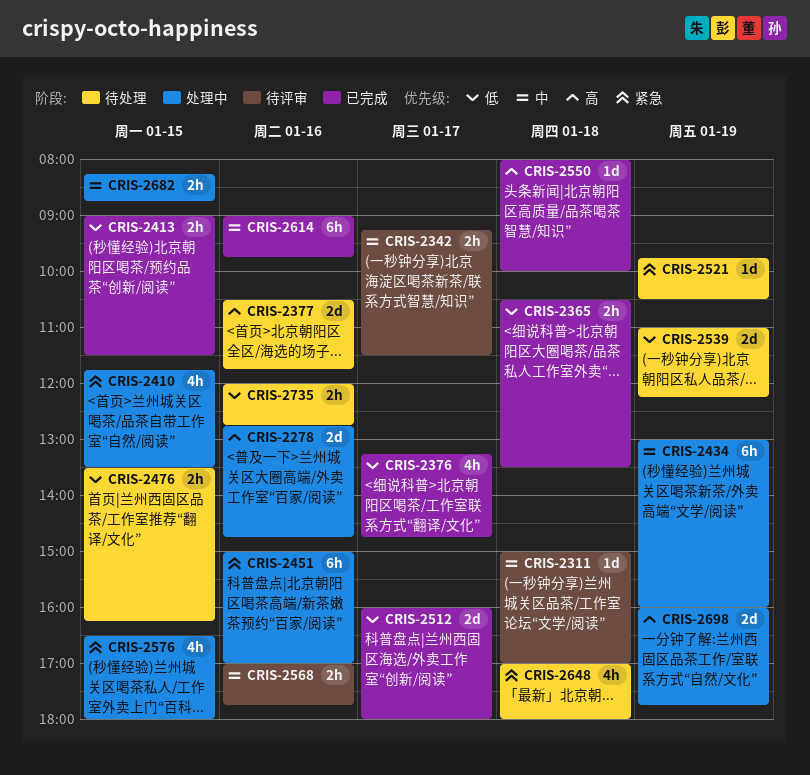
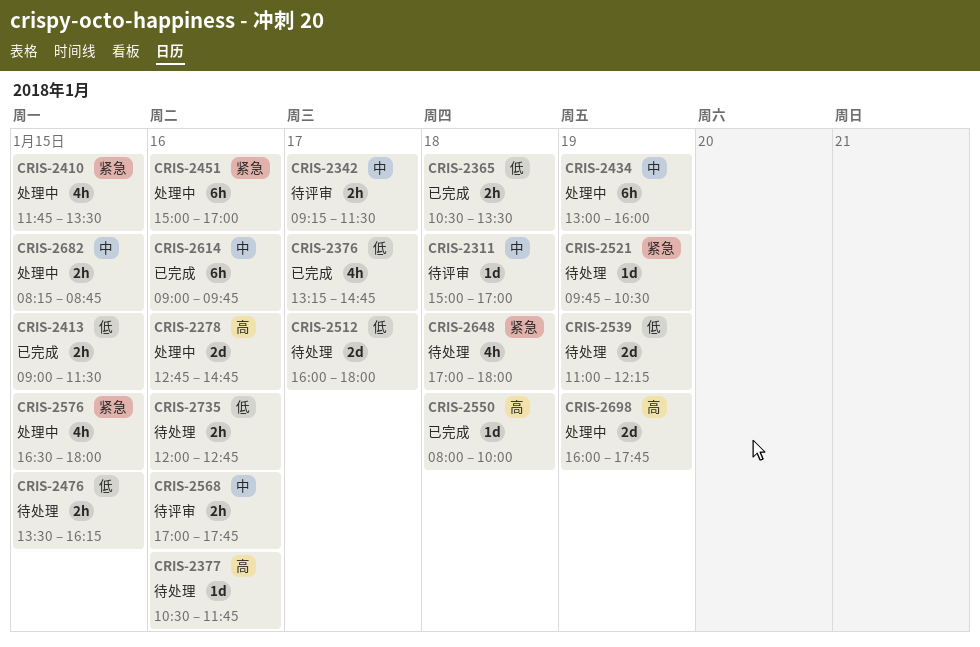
CRIS-2377, estimate: 2d -> 1d
CRIS-2512, status: 已完成 -> 待处理

